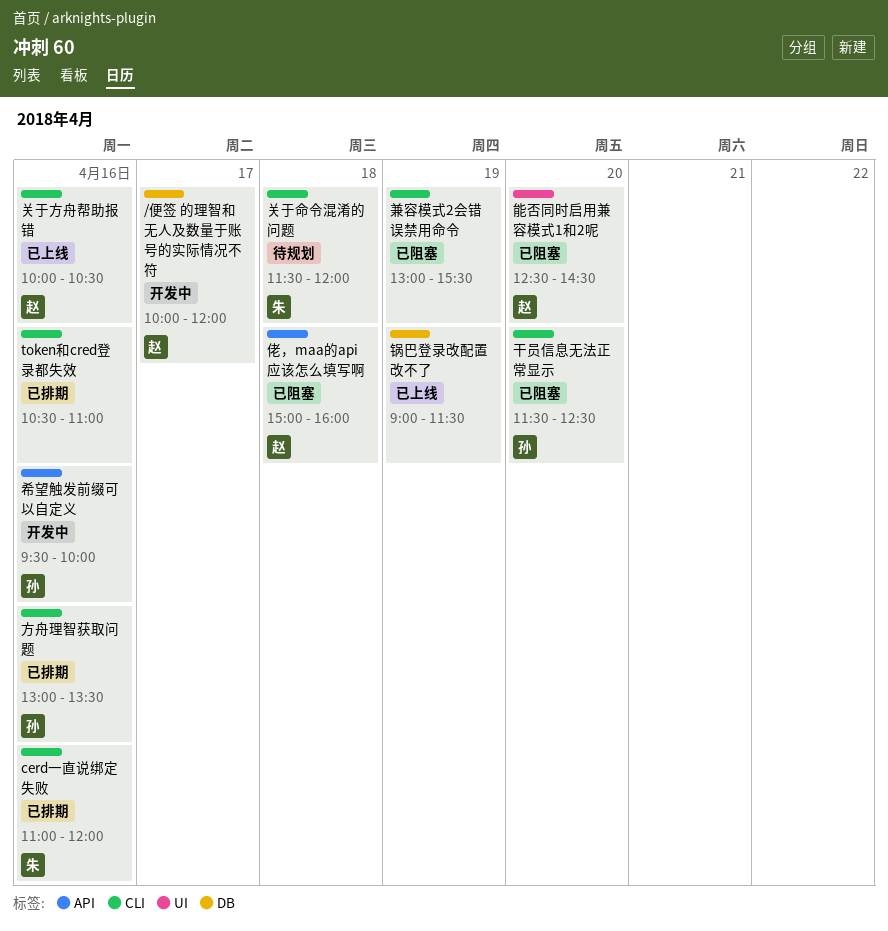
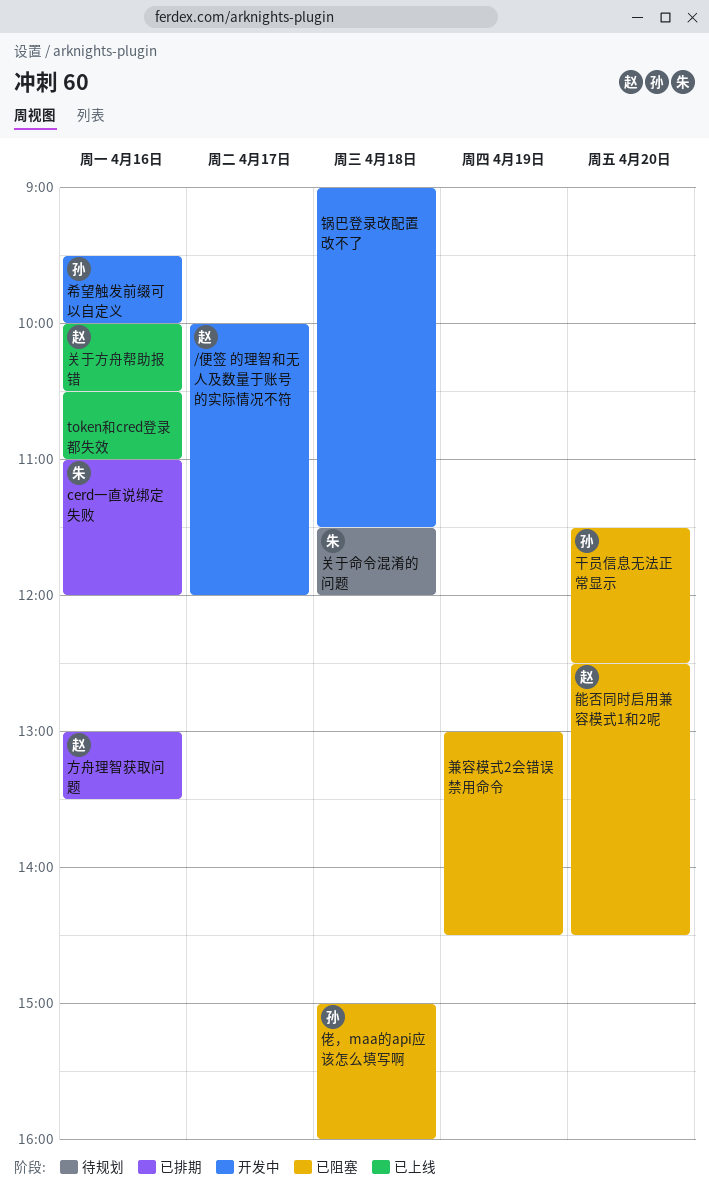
token和cred登录都失效, status: 已排期 -> 已上线
佬，maa的api应该怎么填写啊, owner: 赵 -> 孙
兼容模式2会错误禁用命令, ends: 15:30 -> 14:30
方舟理智获取问题, owner: 孙 -> 赵
锅巴登录改配置改不了, status: 已上线 -> 开发中
锅巴登录改配置改不了, day: Apr 19 -> Apr 18

